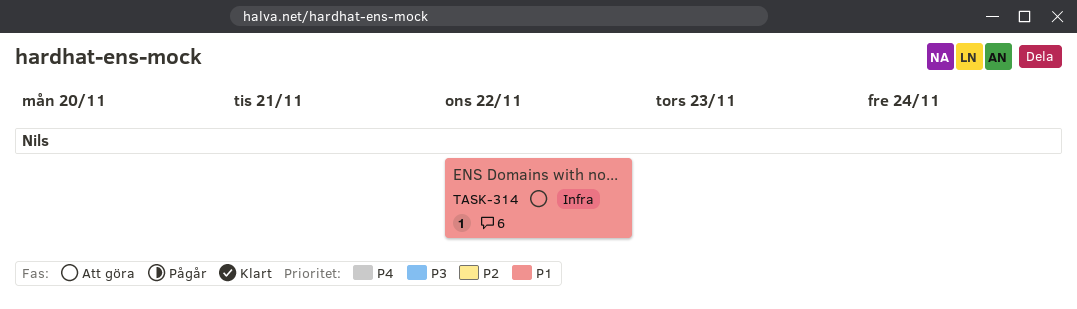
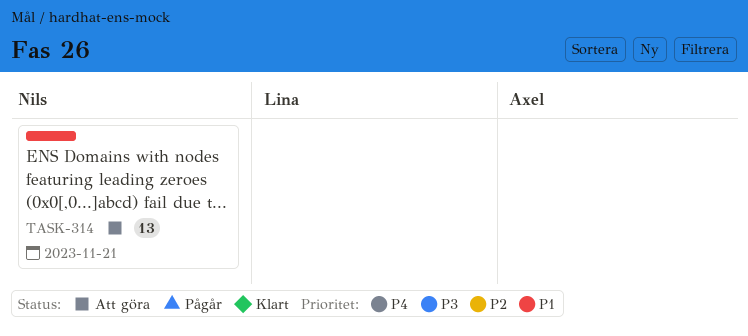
TASK-314, estimate: 1 -> 13
TASK-314, due: Nov 22 -> Nov 21

